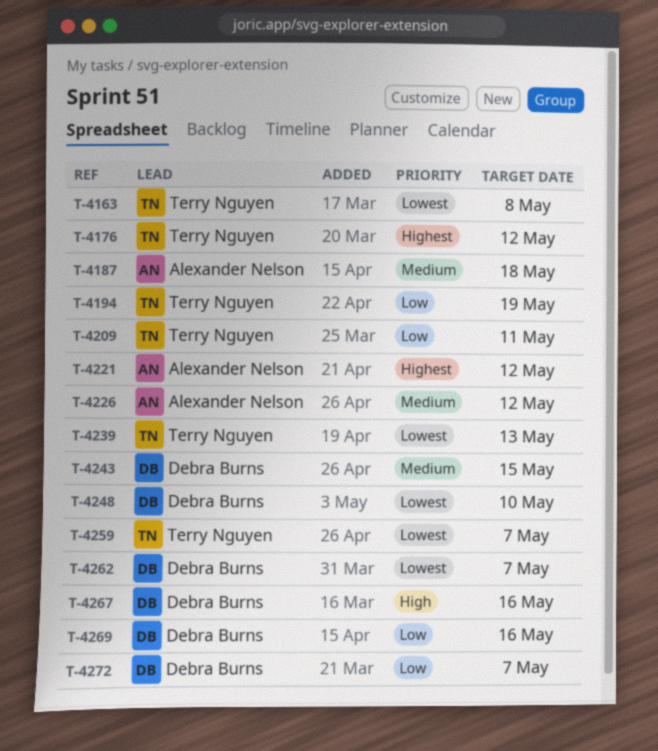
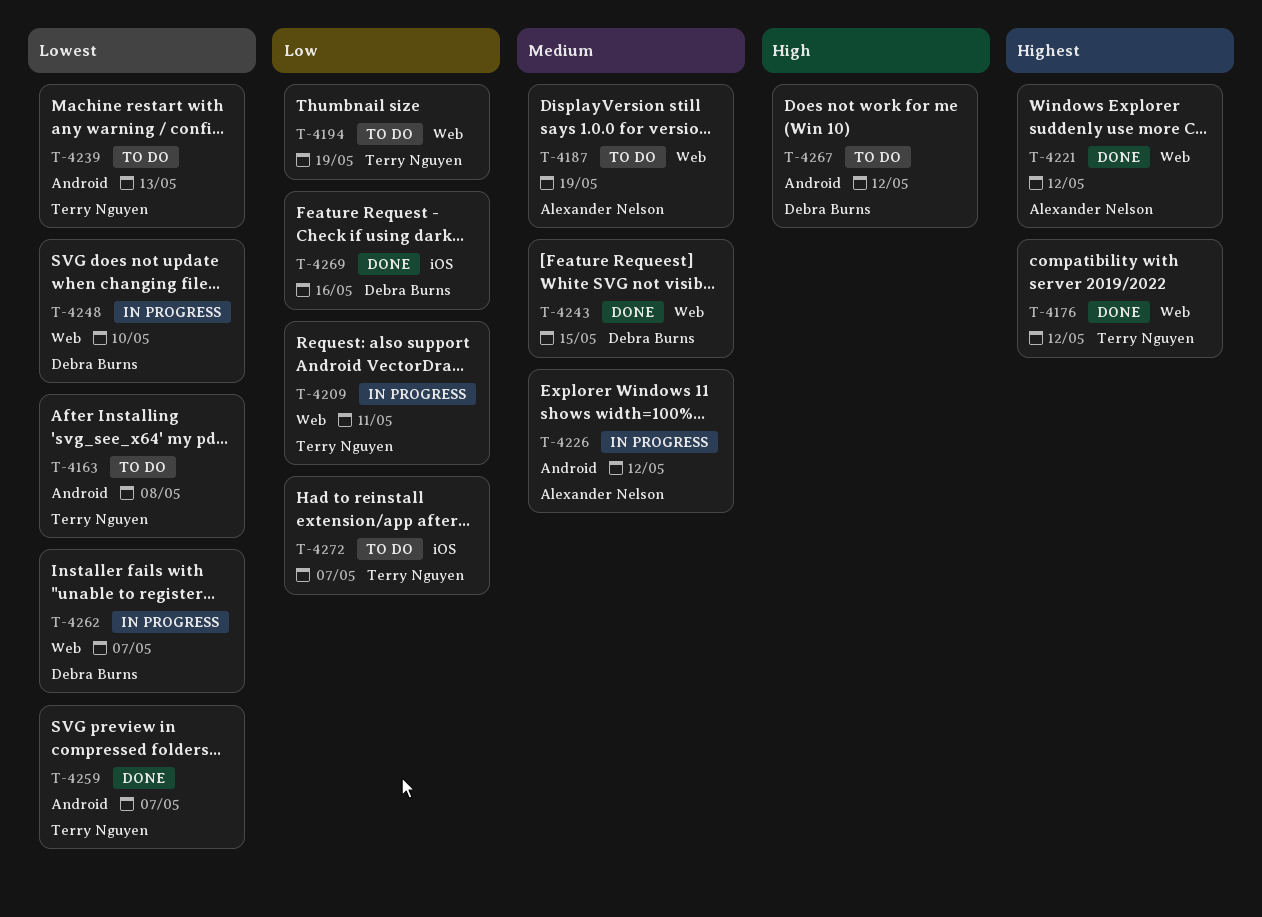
T-4187, due: May 18 -> May 19
T-4267, due: May 16 -> May 12
T-4272, owner: Debra Burns -> Terry Nguyen

